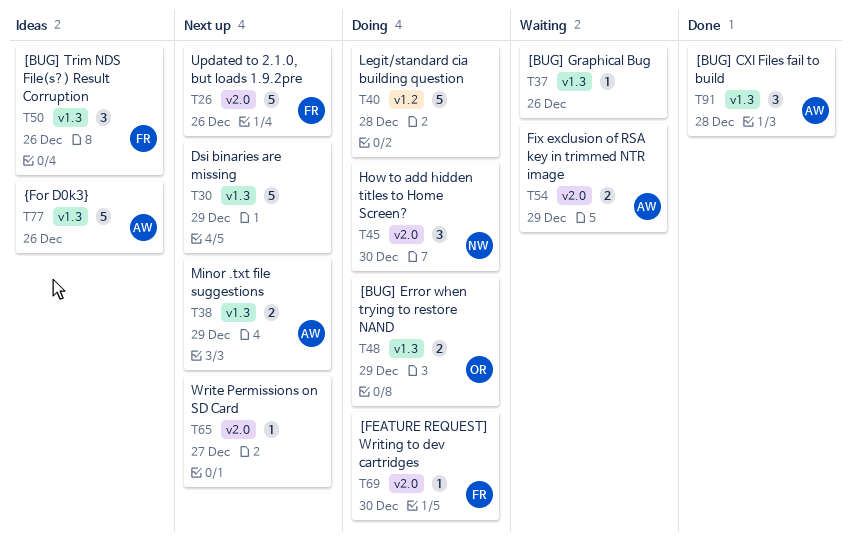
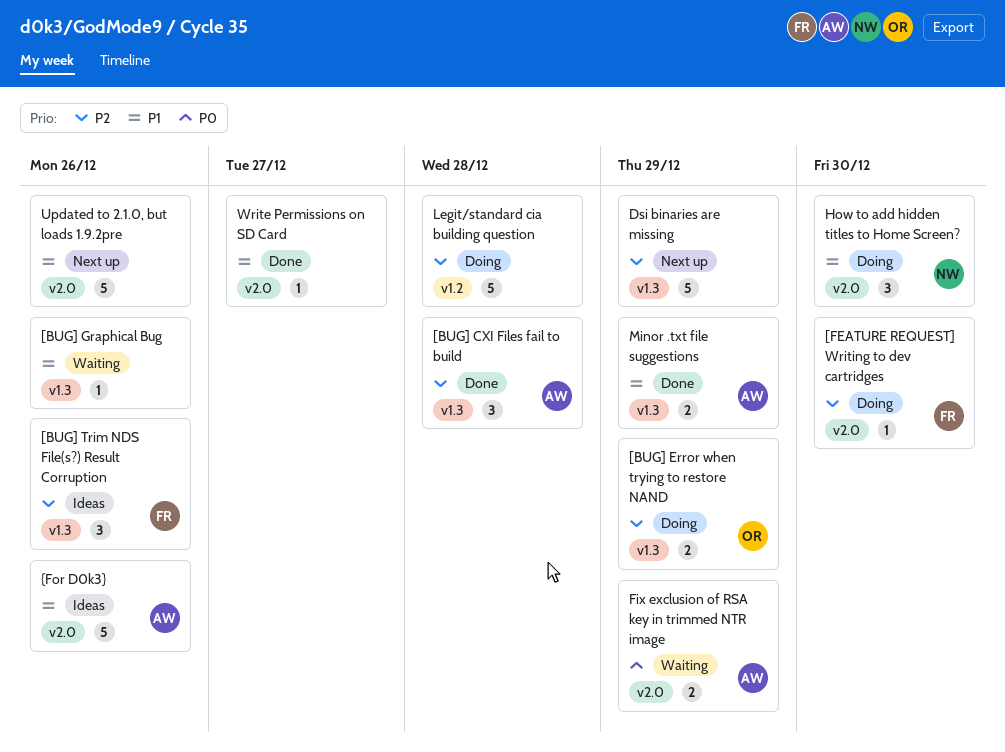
Minor .txt file suggestions, status: Next up -> Done
Updated to 2.1.0, but loads 1.9.2pre, owner: FR -> none
Write Permissions on SD Card, status: Next up -> Done
{For D0k3}, label: v1.3 -> v2.0

